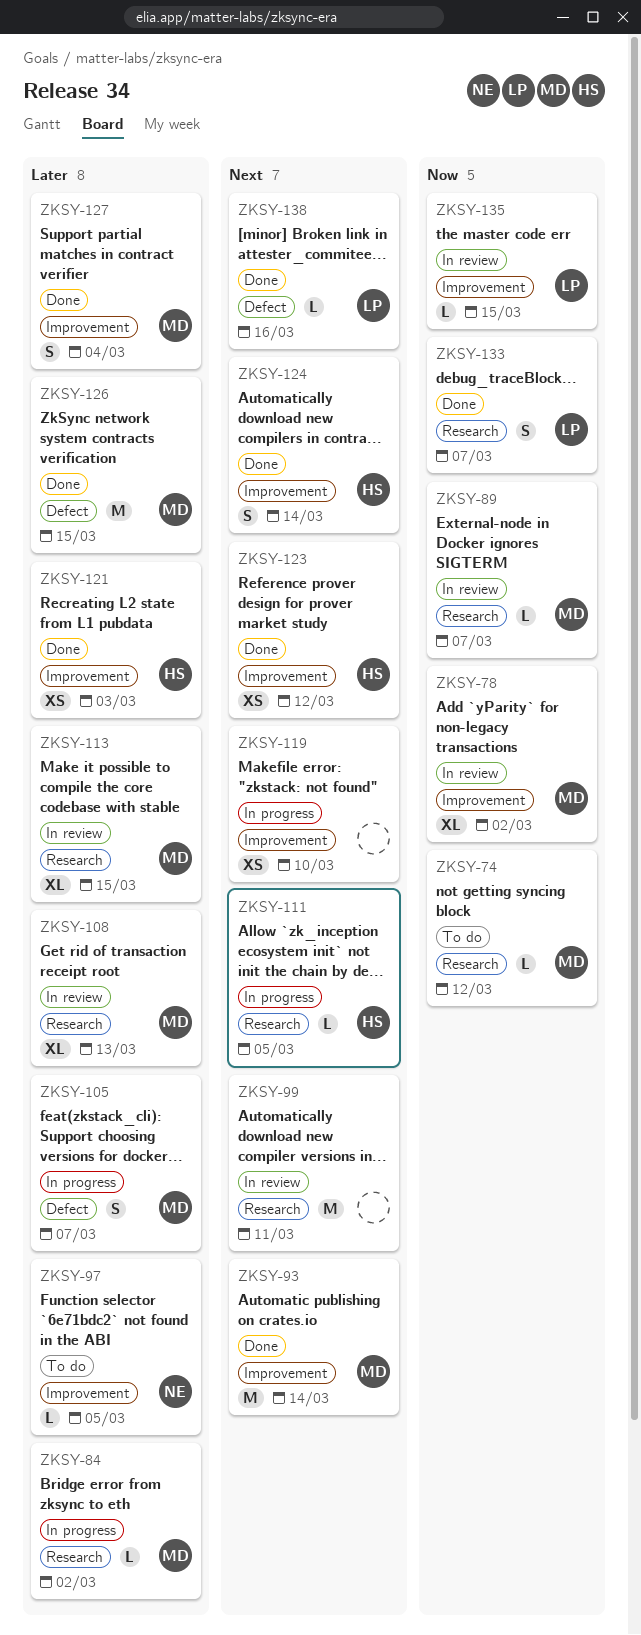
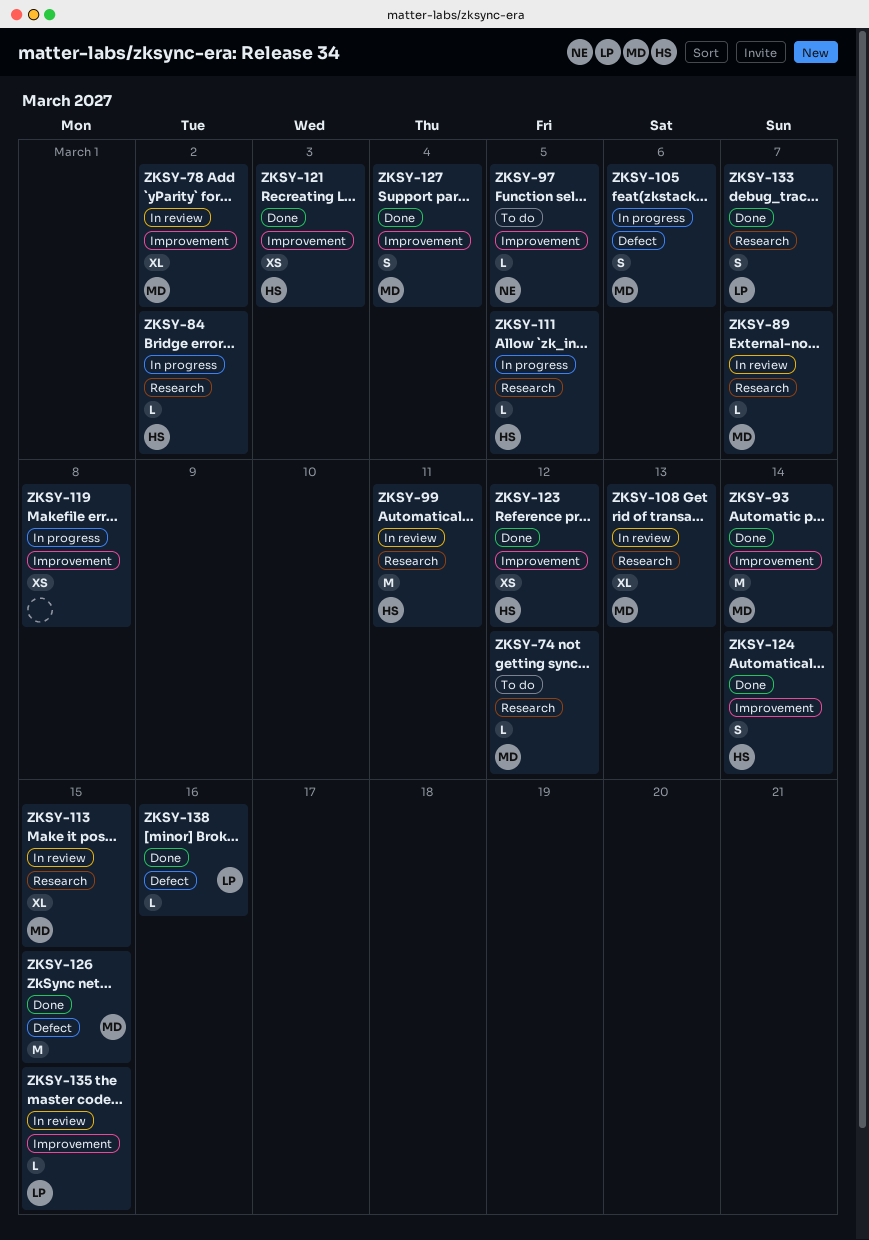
ZKSY-84, owner: MD -> HS
ZKSY-99, owner: none -> HS
ZKSY-105, due: Mar 7 -> Mar 6
ZKSY-119, due: Mar 10 -> Mar 8

